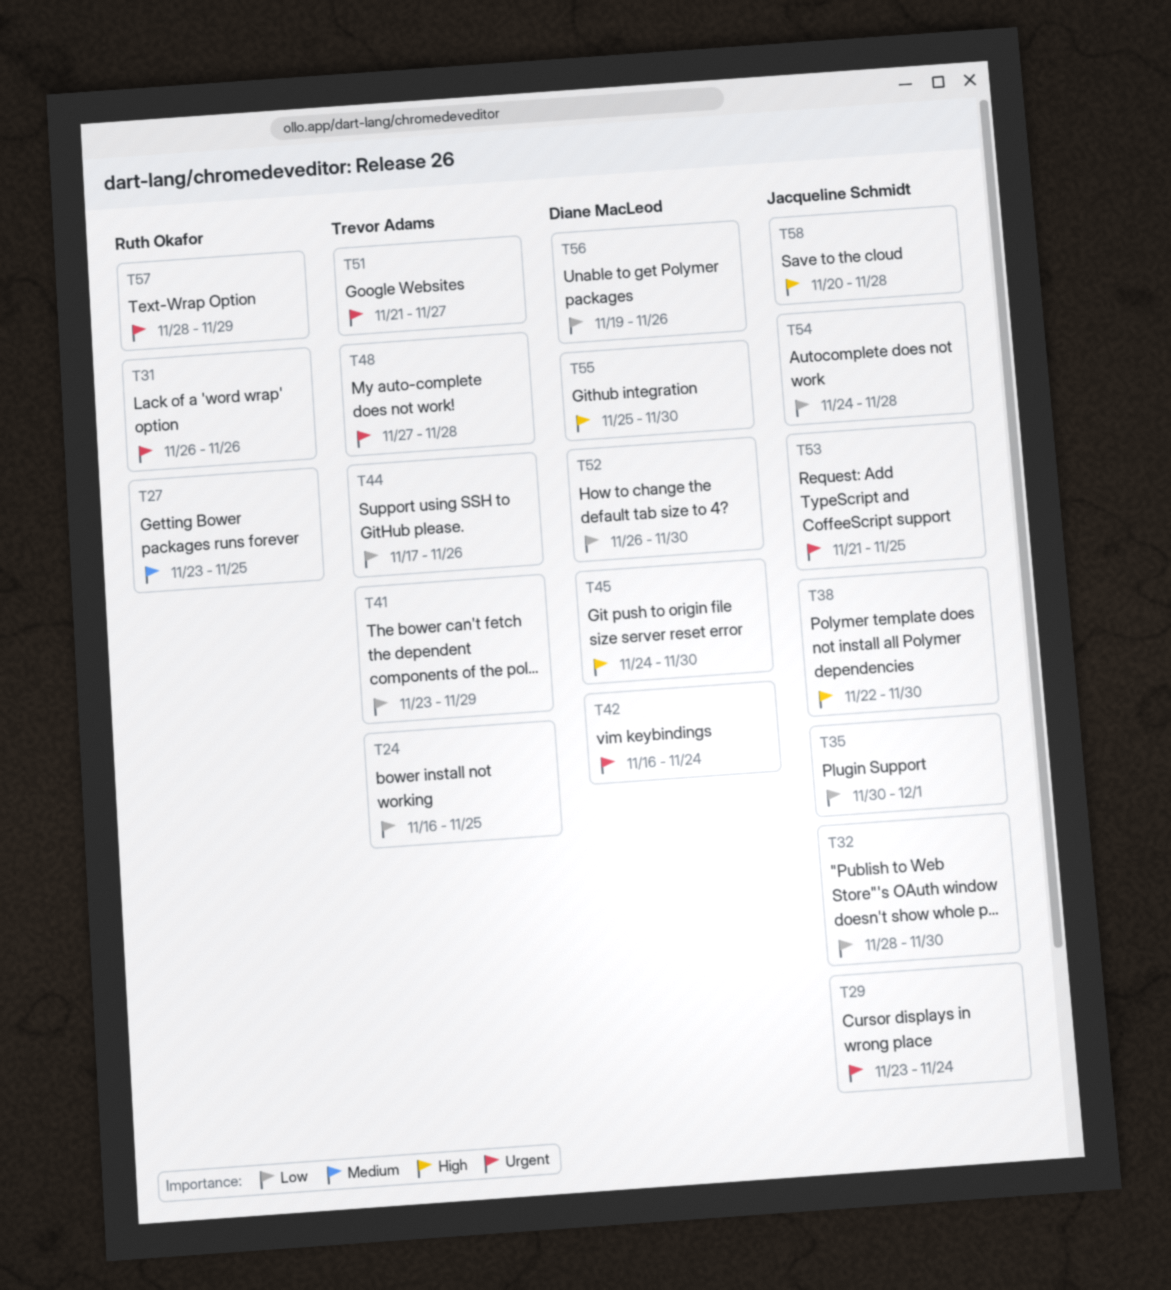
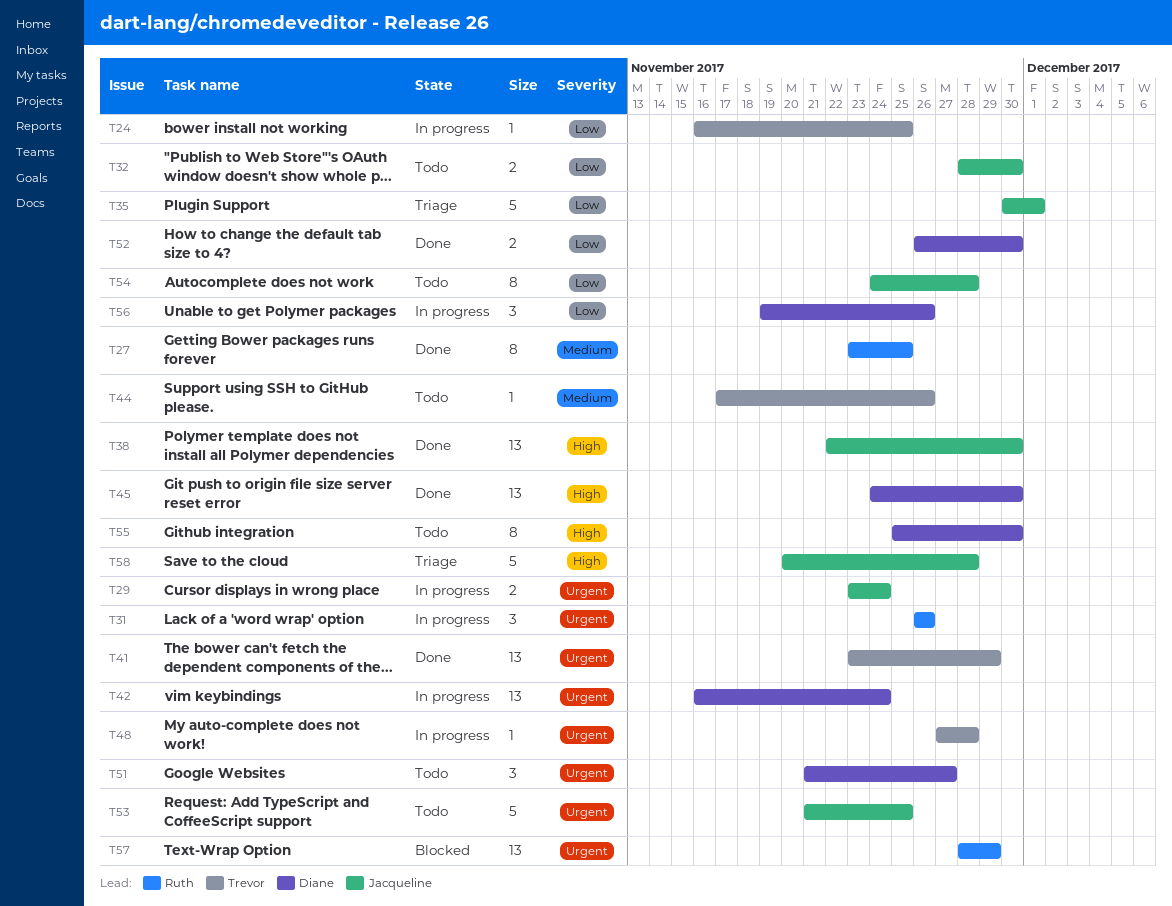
T41, priority: Low -> Urgent
T44, priority: Low -> Medium
T51, owner: Trevor Adams -> Diane MacLeod

